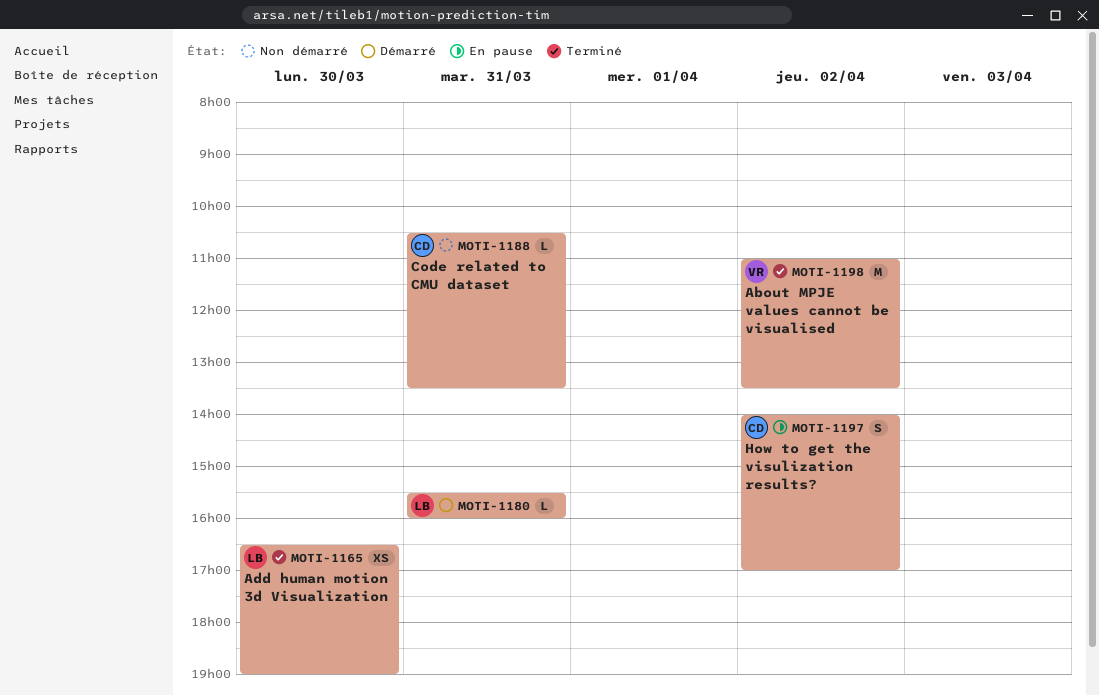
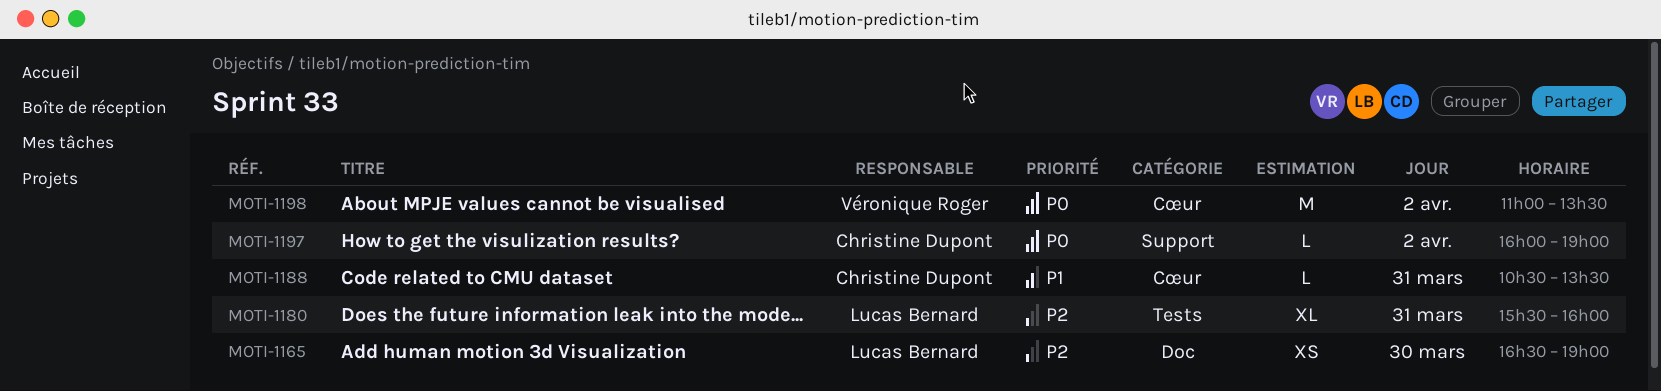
MOTI-1180, estimate: L -> XL
MOTI-1197, estimate: S -> L
MOTI-1197, begins: 14:00 -> 16:00
MOTI-1197, ends: 17:00 -> 19:00

